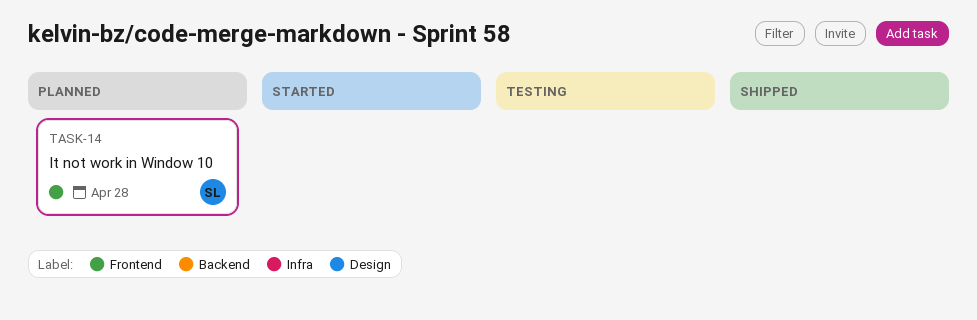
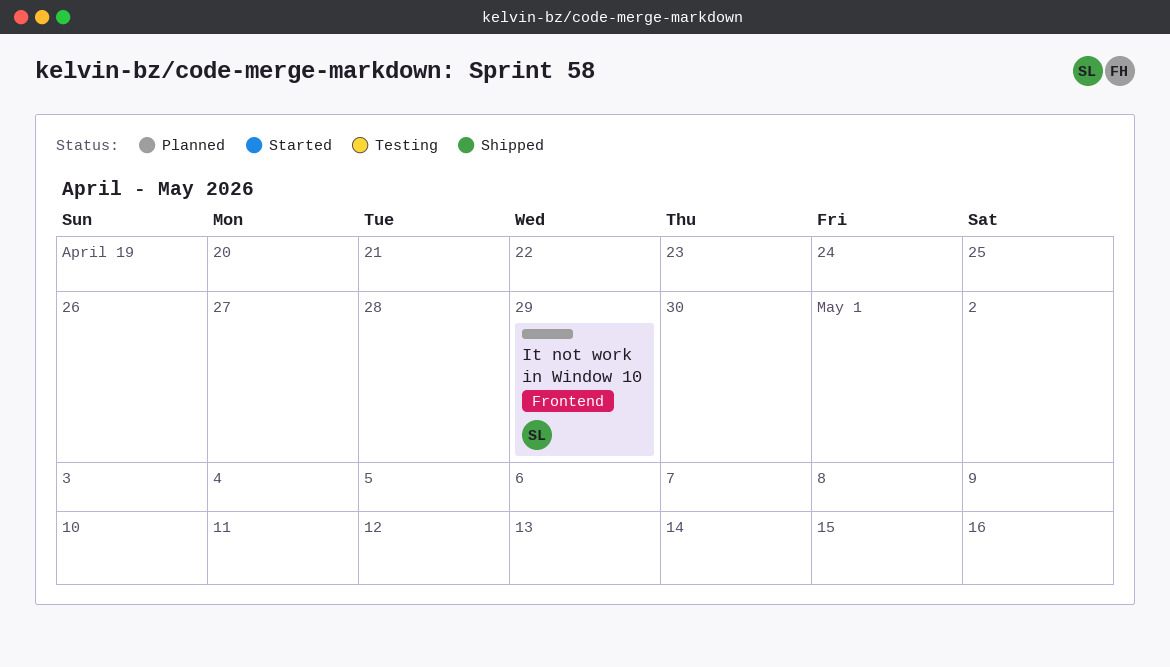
It not work in Window 10, due: Apr 28 -> Apr 29

